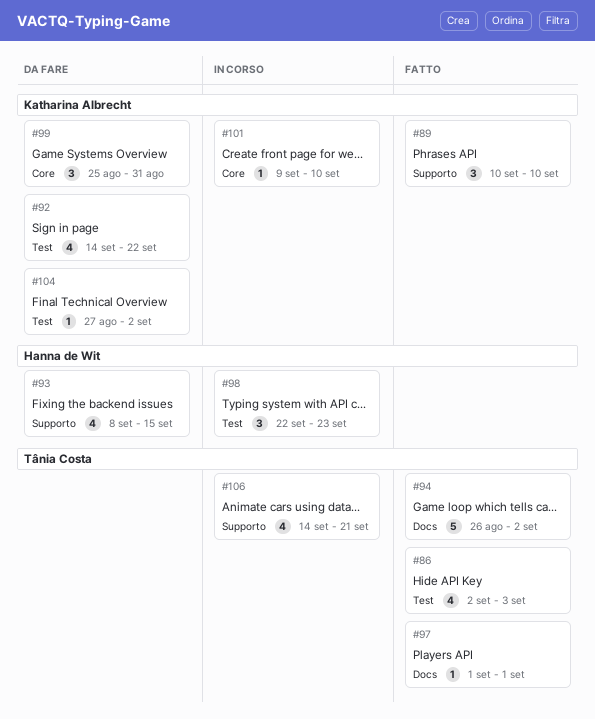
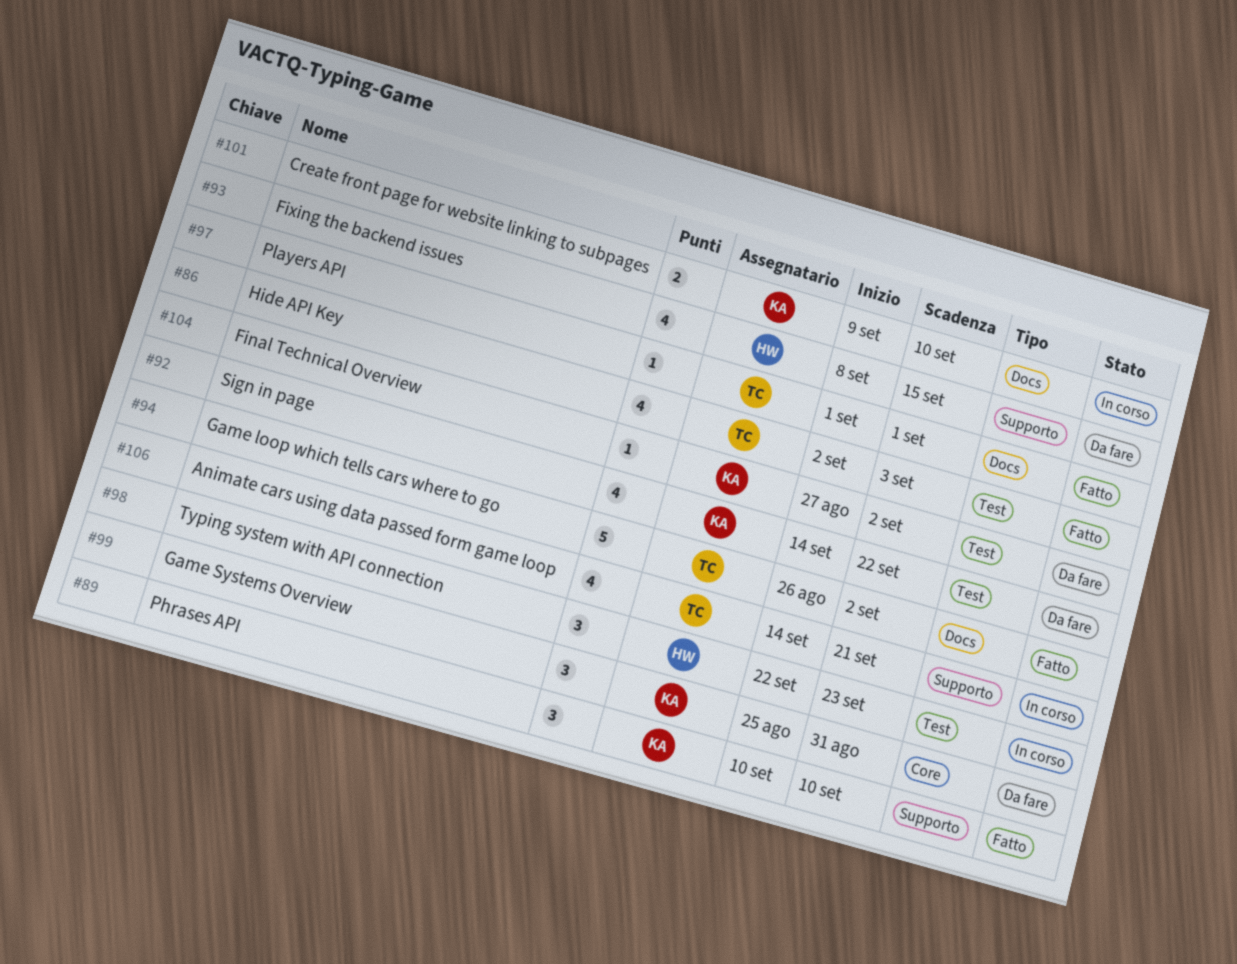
#101, label: Core -> Docs
#101, estimate: 1 -> 2

